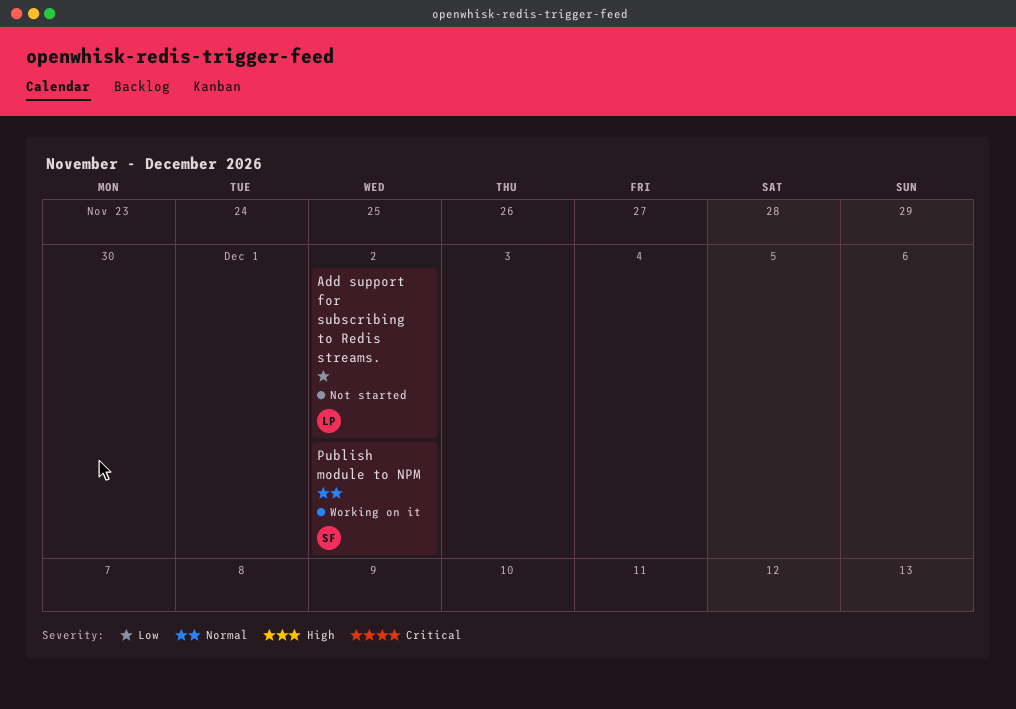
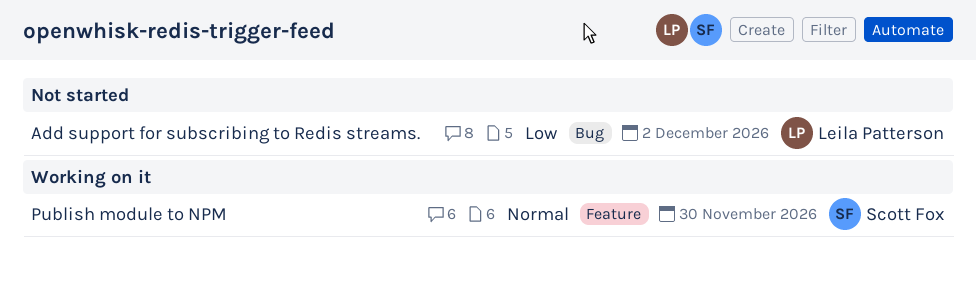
Publish module to NPM, due: Dec 2 -> Nov 30

